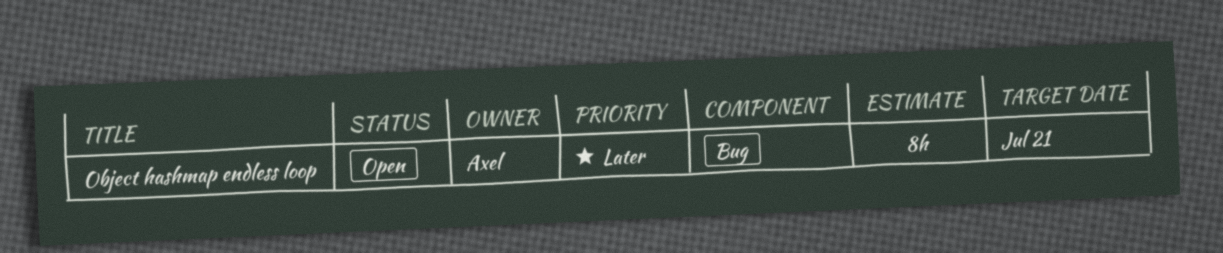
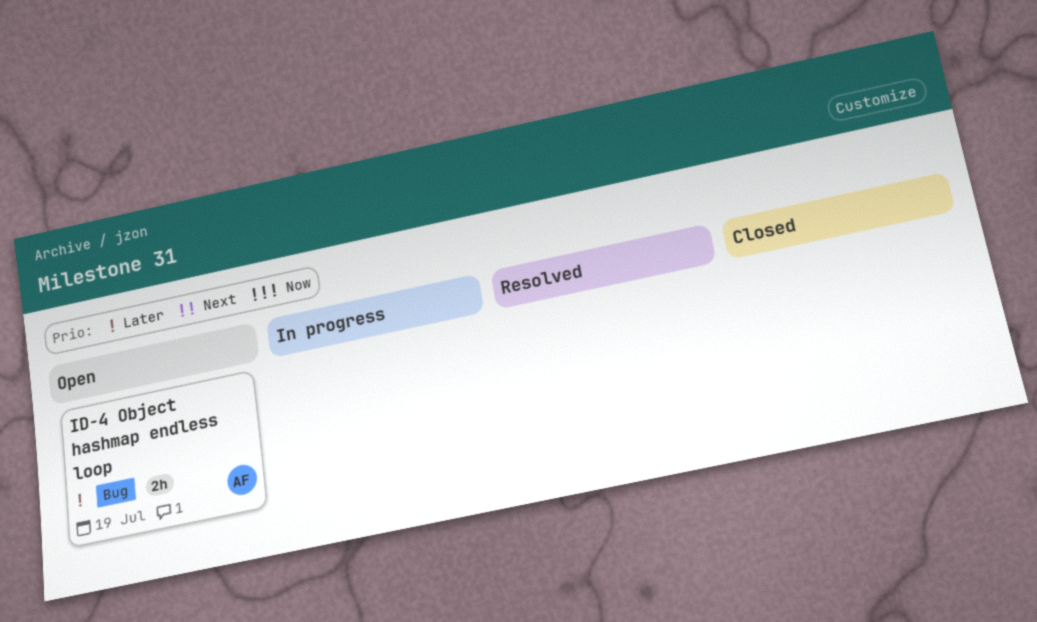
Object hashmap endless loop, estimate: 8h -> 2h
Object hashmap endless loop, due: Jul 21 -> Jul 19

